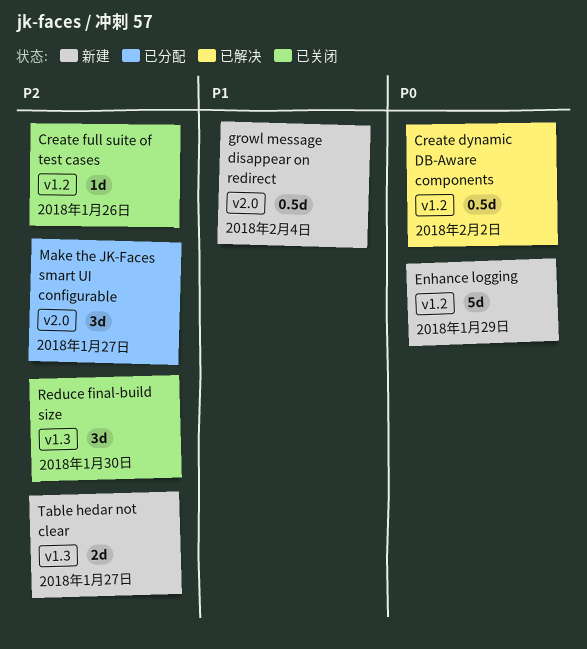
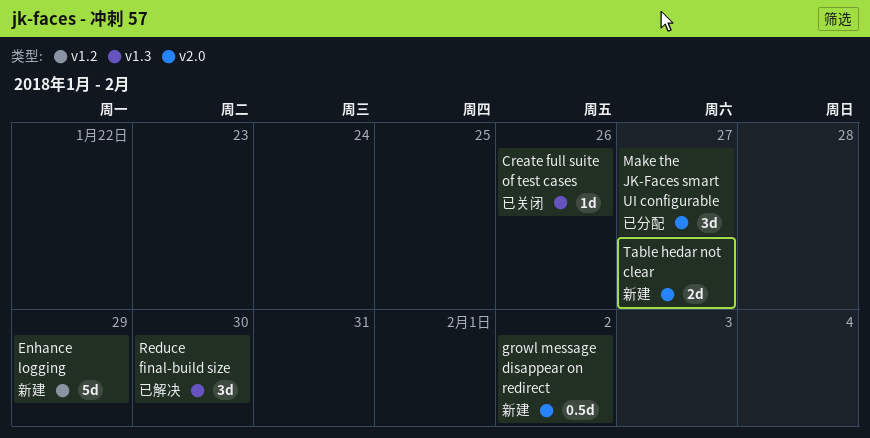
Create dynamic DB-Aware components: present -> none
Create full suite of test cases, label: v1.2 -> v1.3
growl message disappear on redirect, due: Feb 4 -> Feb 2
Reduce final-build size, status: 已关闭 -> 已解决
Table hedar not clear, label: v1.3 -> v2.0

